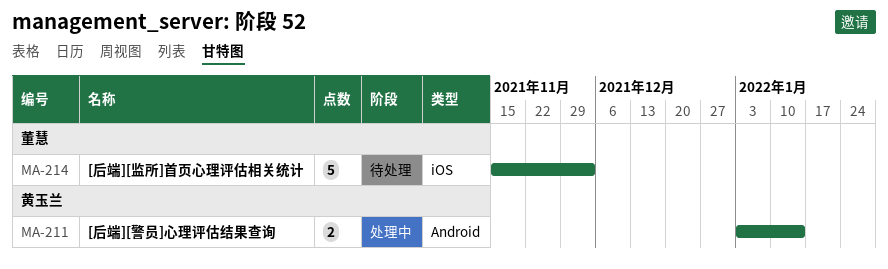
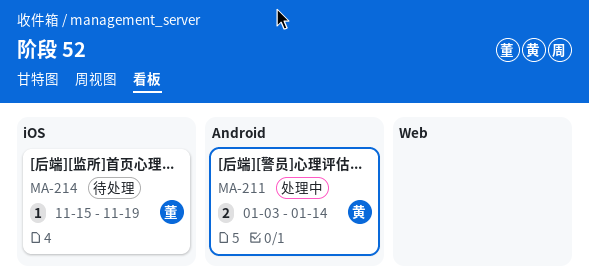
MA-214, estimate: 5 -> 1
MA-214, due: Dec 3 -> Nov 19

